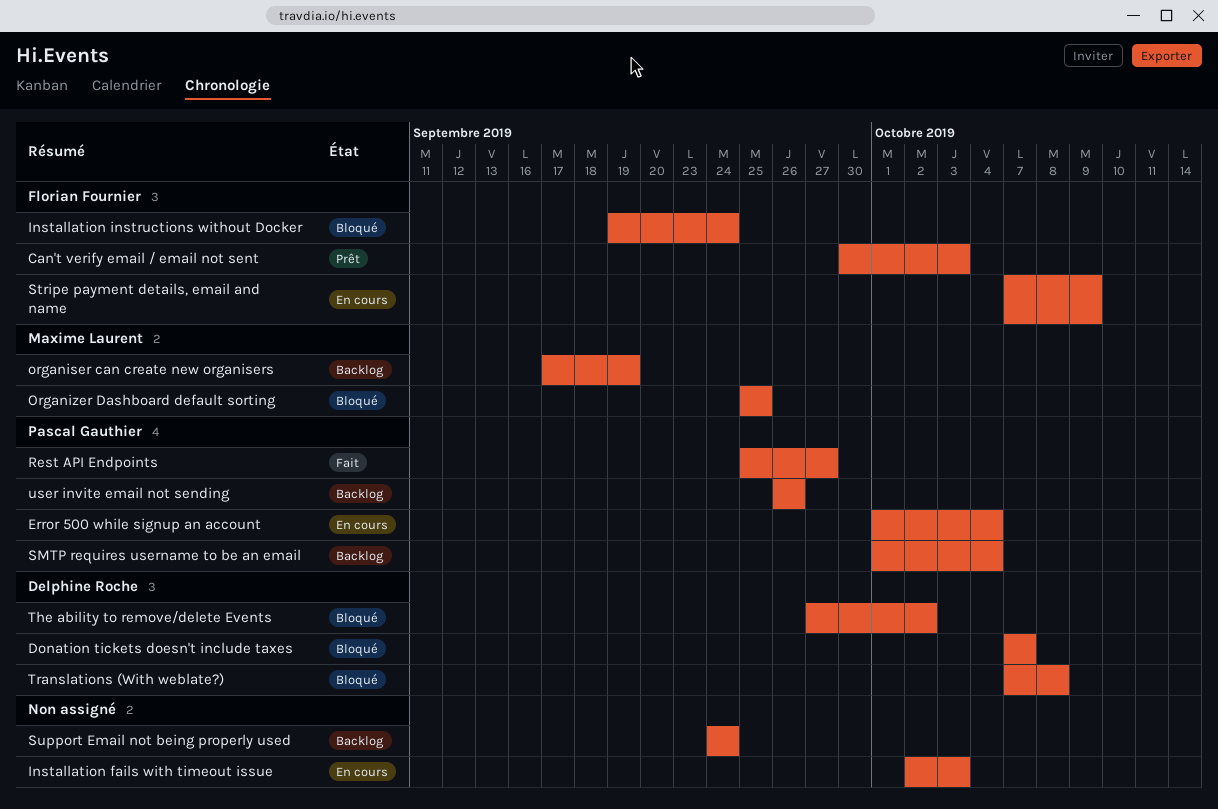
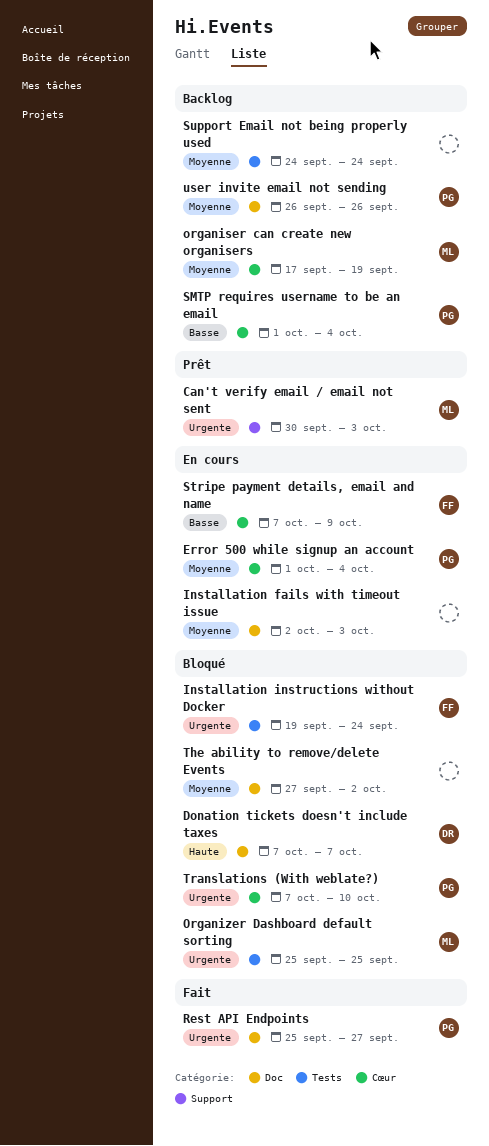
Can't verify email / email not sent, owner: Florian Fournier -> Maxime Laurent
The ability to remove/delete Events, owner: Delphine Roche -> none
Translations (With weblate?), owner: Delphine Roche -> Pascal Gauthier
Translations (With weblate?), due: Oct 8 -> Oct 10

